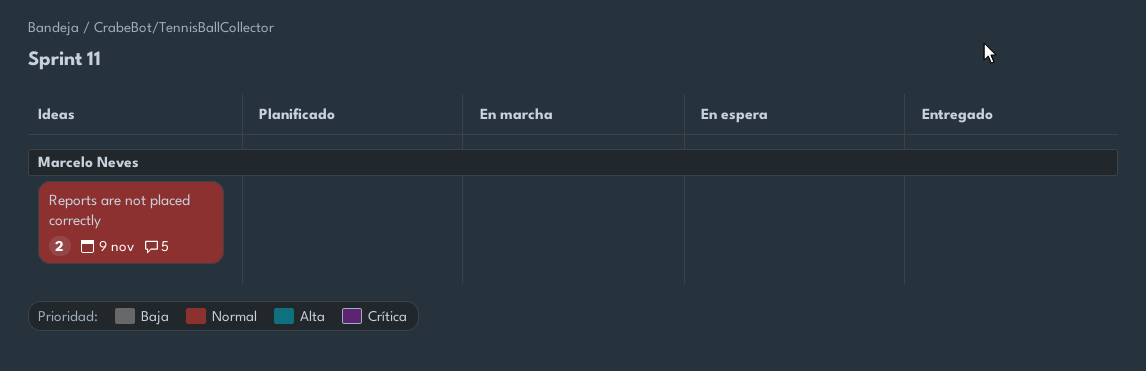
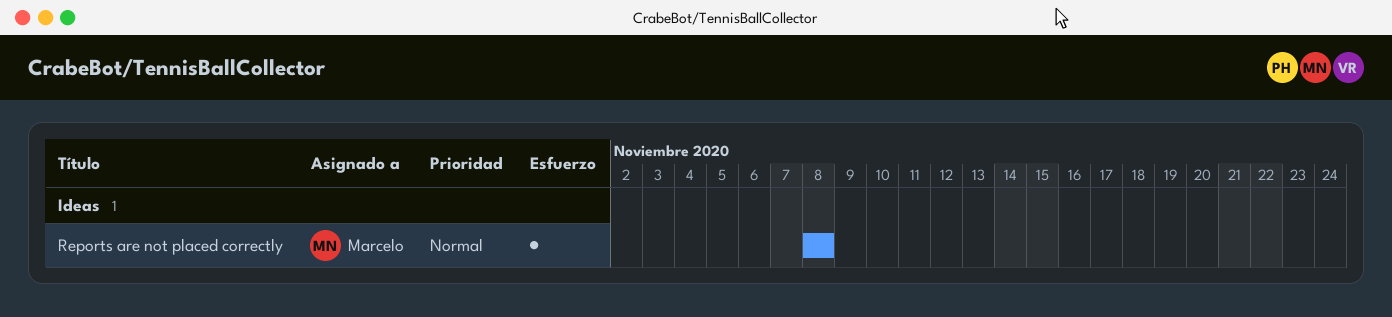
Reports are not placed correctly, estimate: 2 -> 1
Reports are not placed correctly, due: Nov 9 -> Nov 8

